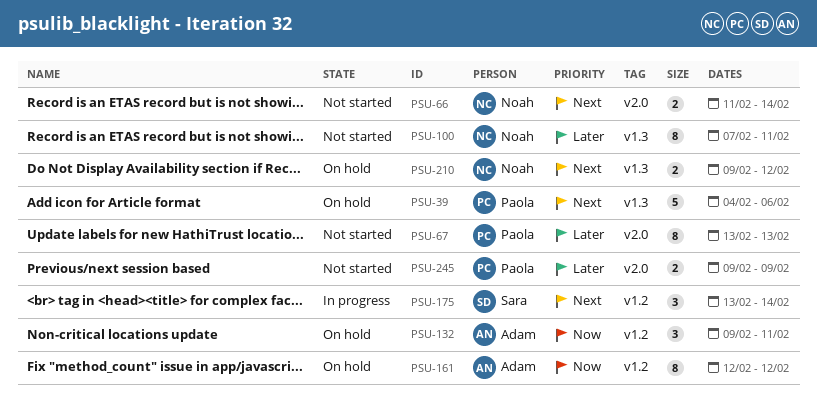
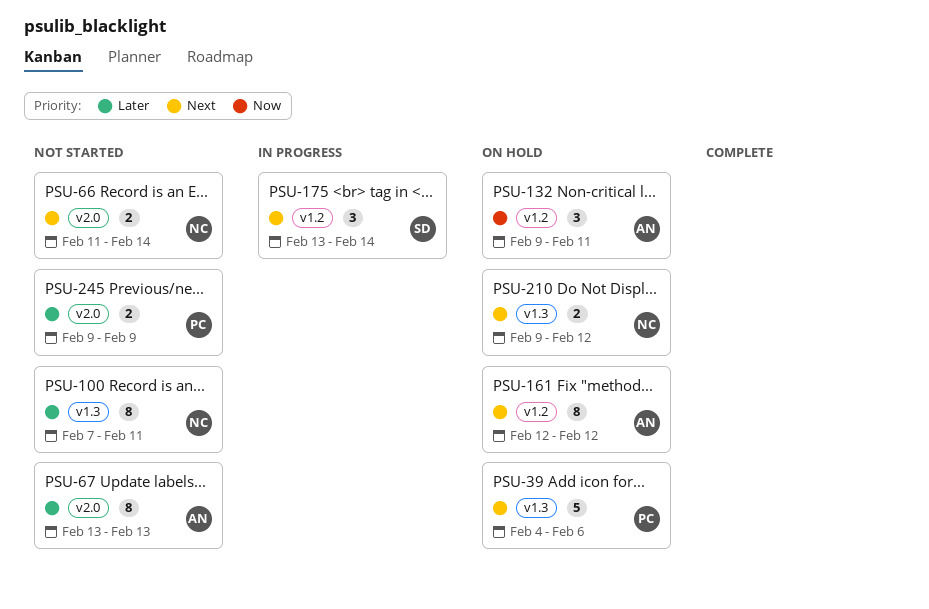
PSU-67, owner: Paola -> Adam
PSU-161, priority: Now -> Next

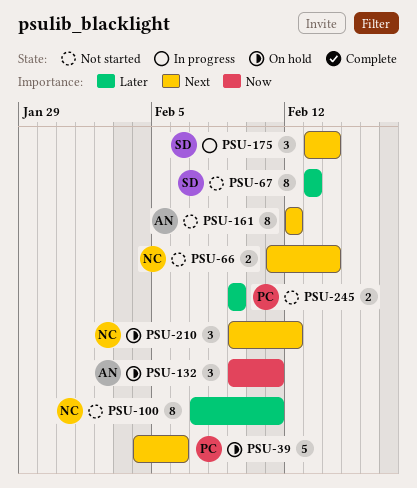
PSU-67, owner: AN -> SD
PSU-161, status: On hold -> Not started
PSU-210, estimate: 2 -> 3

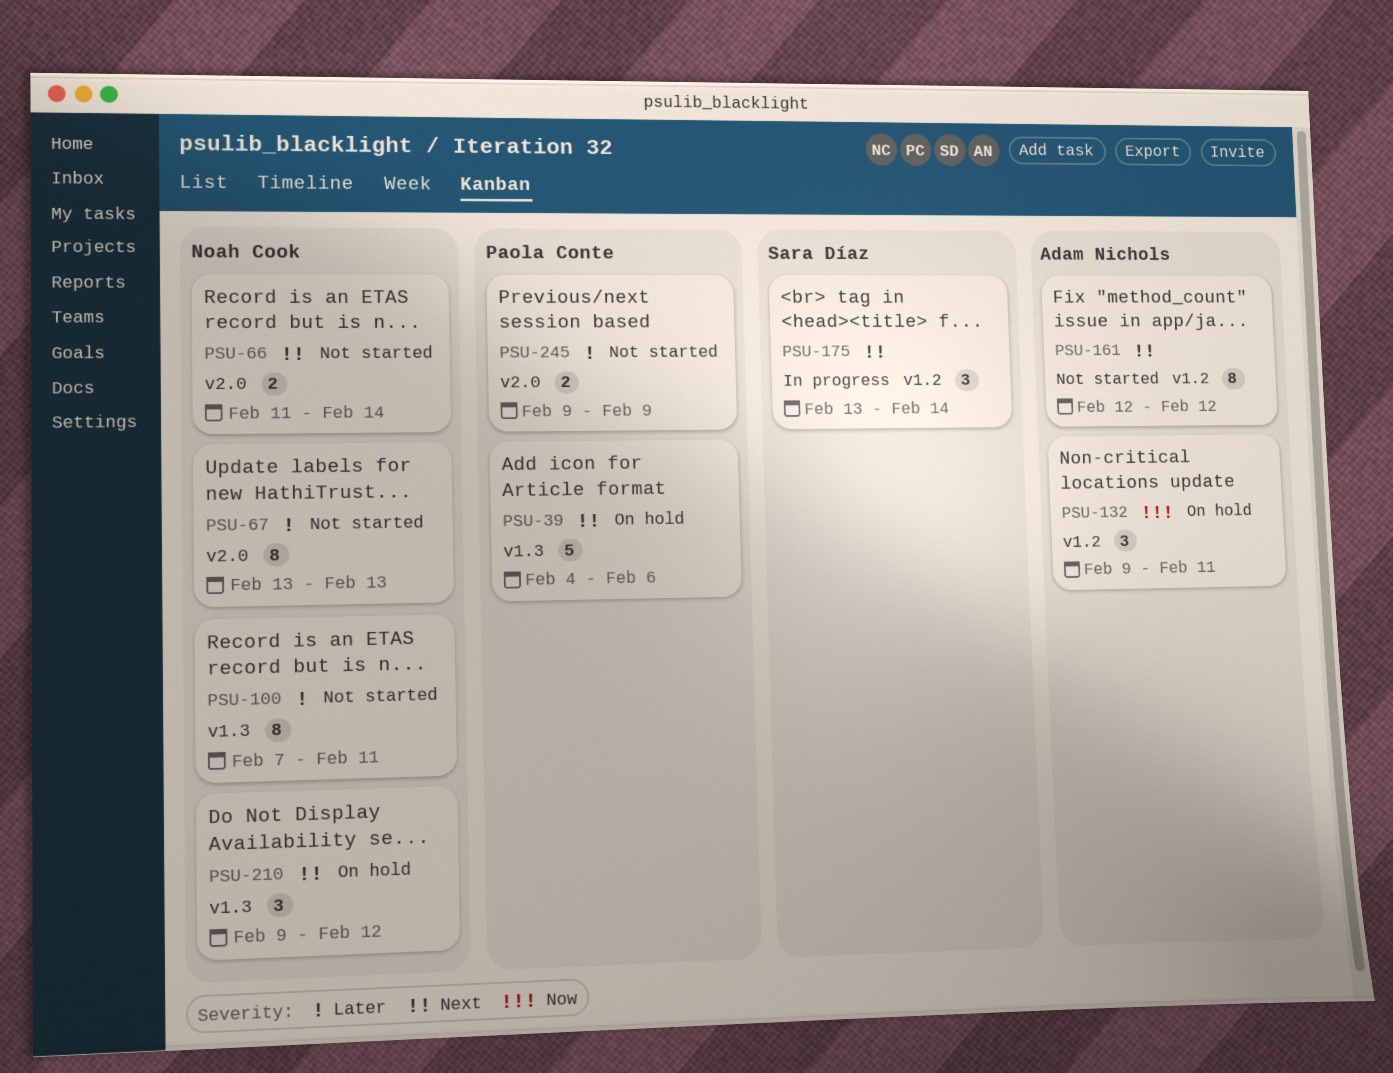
PSU-67, owner: Sara Díaz -> Noah Cook

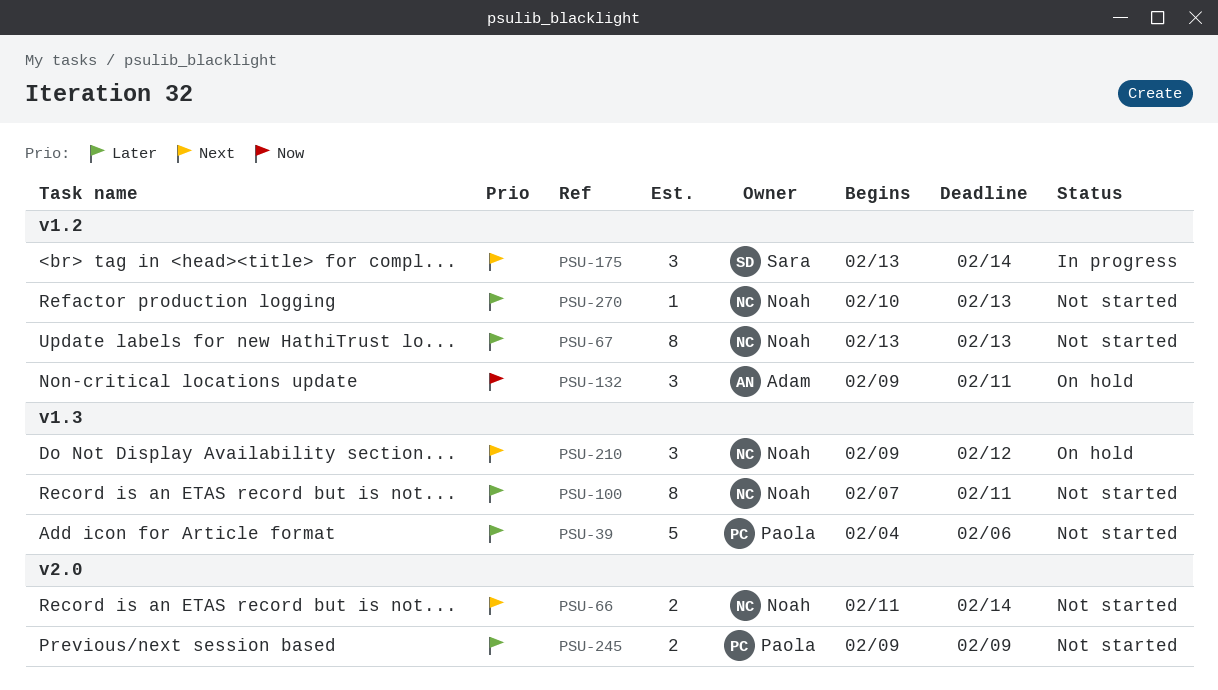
PSU-39, status: On hold -> Not started
PSU-39, priority: Next -> Later
PSU-67, label: v2.0 -> v1.2
PSU-161: present -> none
PSU-270: none -> present

